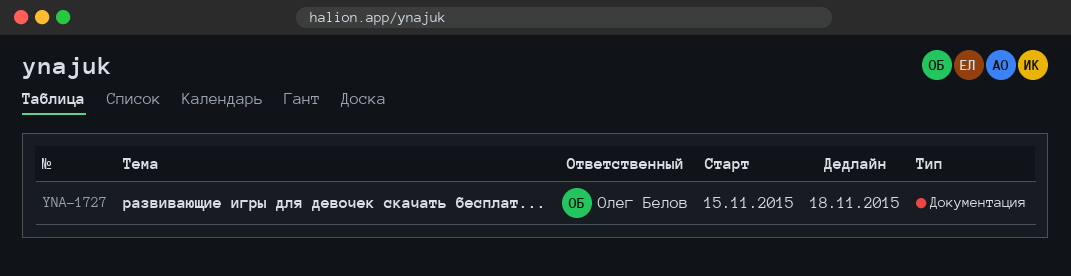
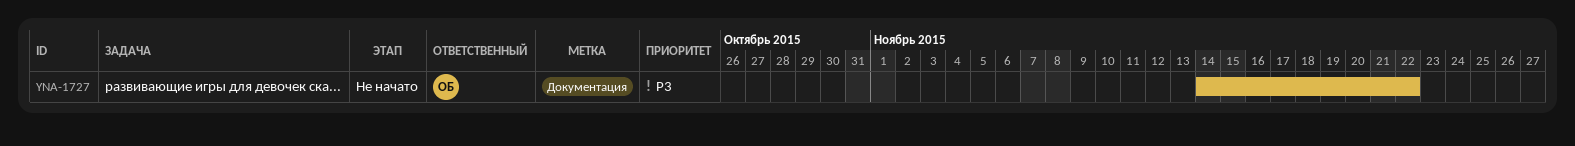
YNA-1727, start: Nov 15 -> Nov 14
YNA-1727, due: Nov 18 -> Nov 22

